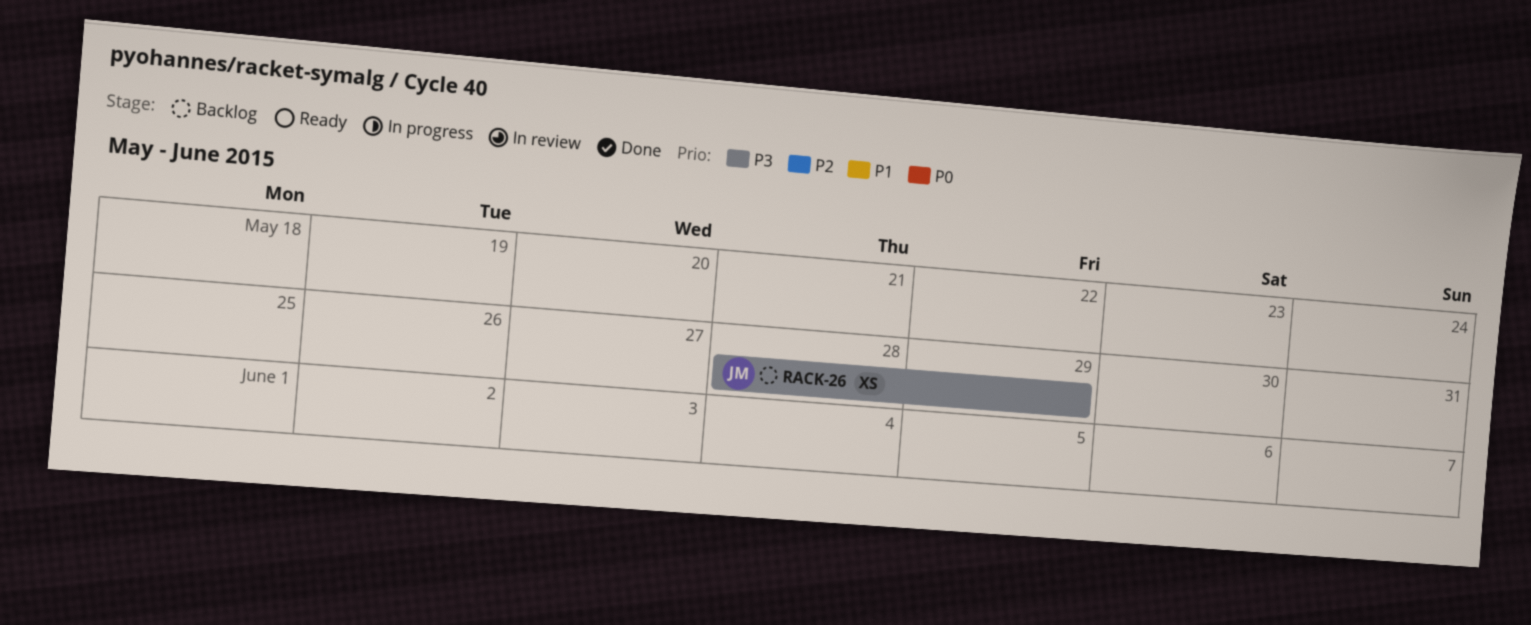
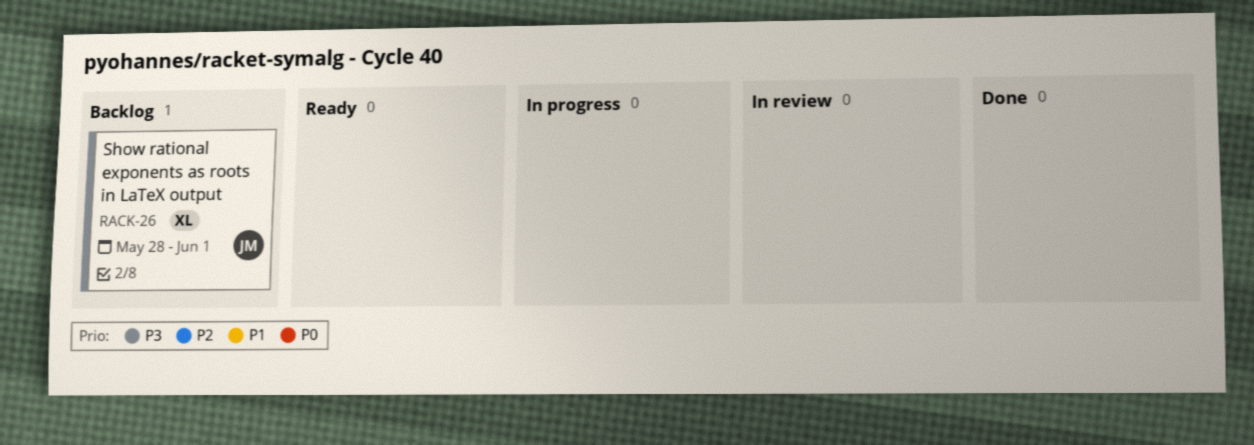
RACK-26, estimate: XS -> XL
RACK-26, due: May 29 -> Jun 1

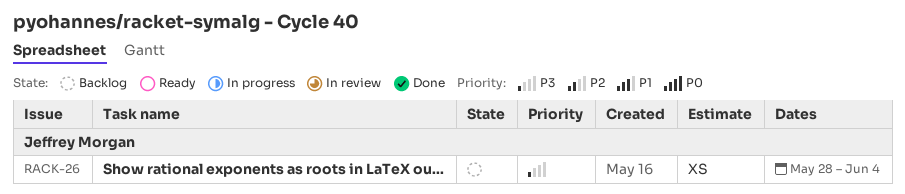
RACK-26, estimate: XL -> XS
RACK-26, due: Jun 1 -> Jun 4

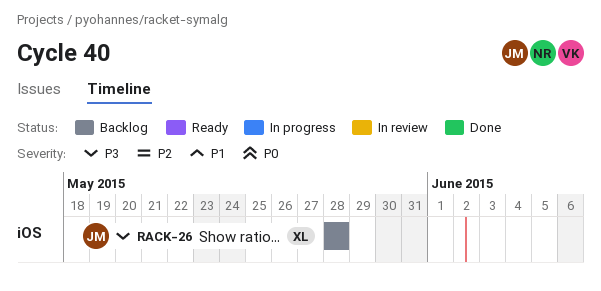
RACK-26, estimate: XS -> XL
RACK-26, due: Jun 4 -> May 28

